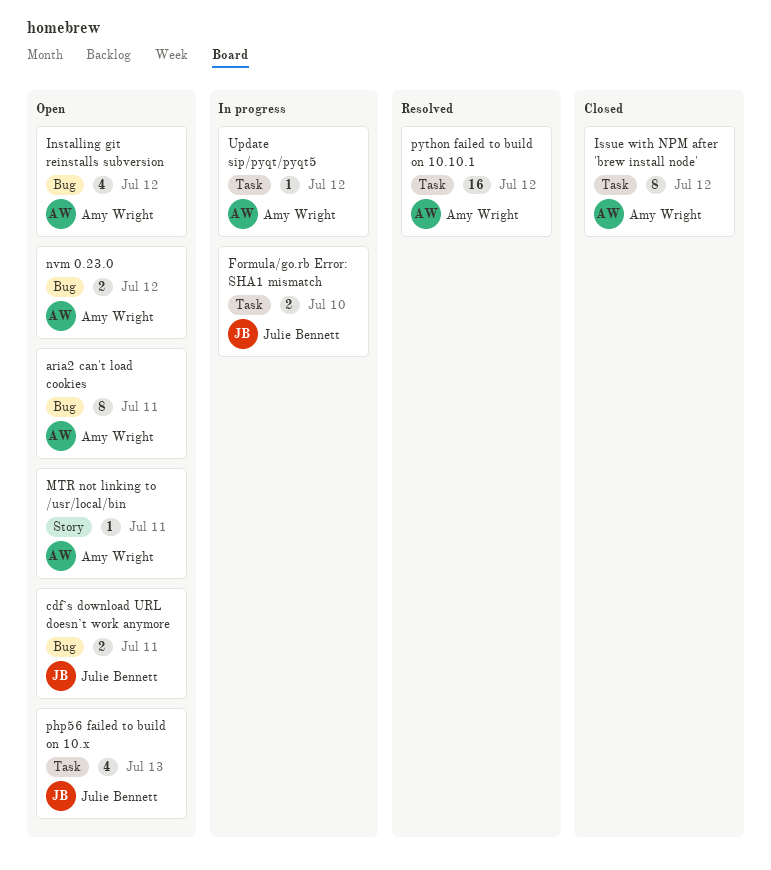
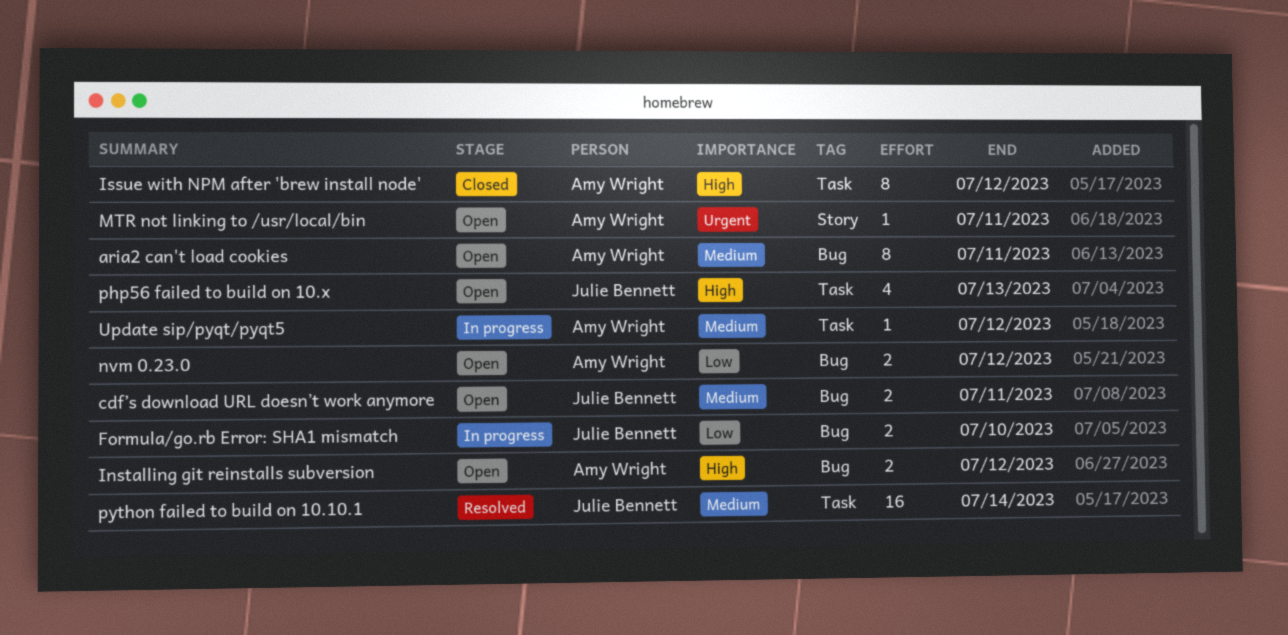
Formula/go.rb Error: SHA1 mismatch, label: Task -> Bug
Installing git reinstalls subversion, estimate: 4 -> 2
python failed to build on 10.10.1, owner: Amy Wright -> Julie Bennett
python failed to build on 10.10.1, due: Jul 12 -> Jul 14

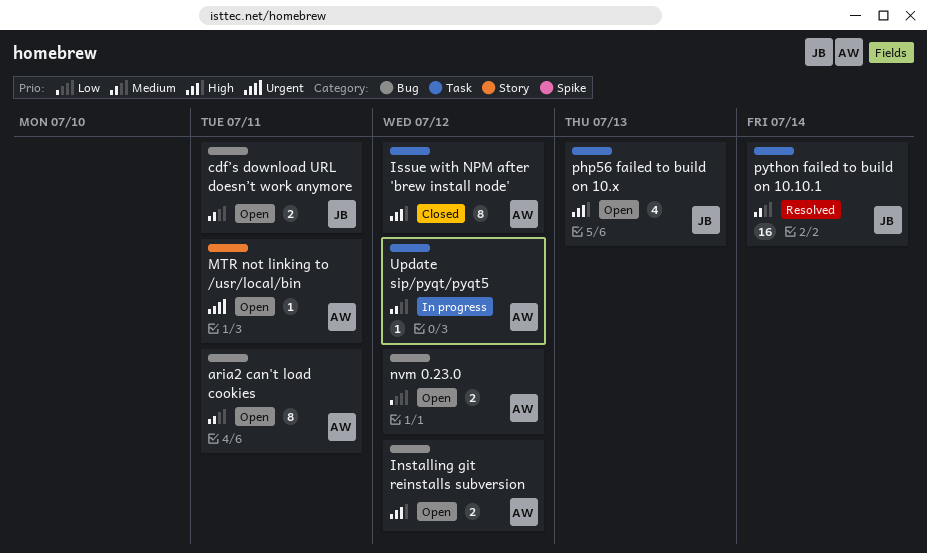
Formula/go.rb Error: SHA1 mismatch: present -> none

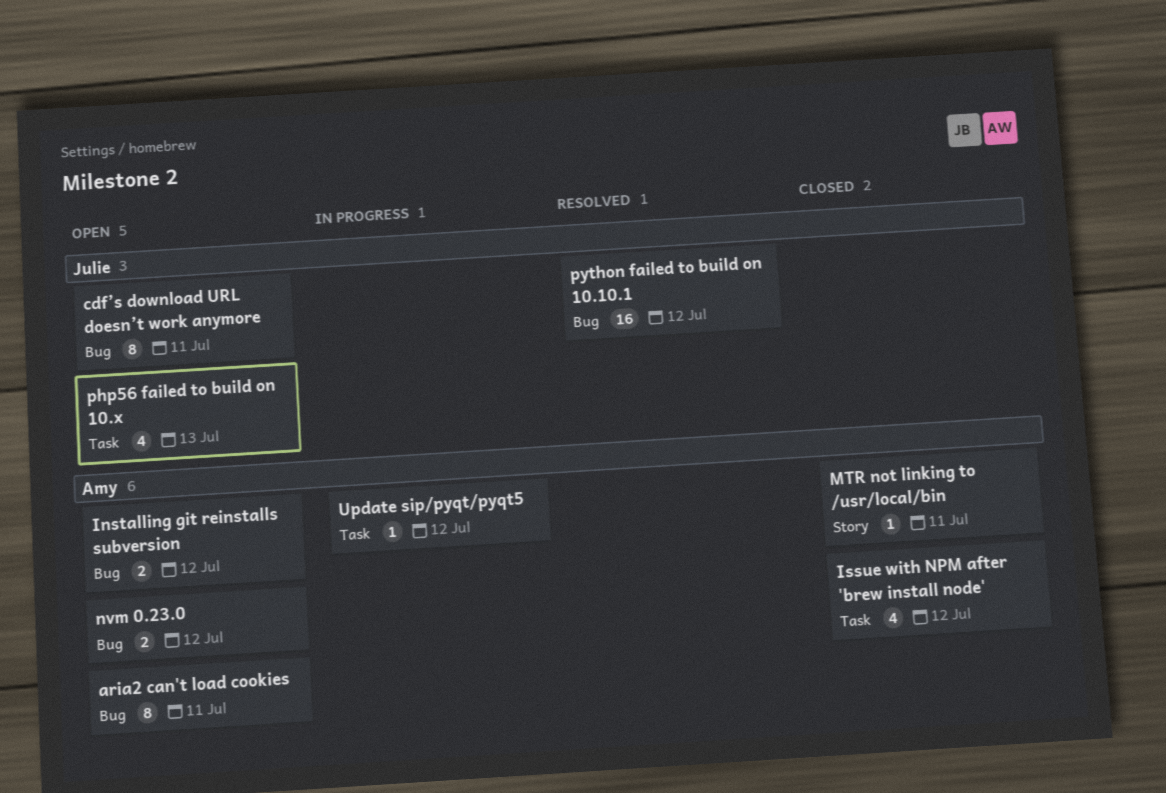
cdf’s download URL doesn’t work anymore, estimate: 2 -> 8
Issue with NPM after 'brew install node', estimate: 8 -> 4
MTR not linking to /usr/local/bin, status: Open -> Closed
python failed to build on 10.10.1, label: Task -> Bug
python failed to build on 10.10.1, due: Jul 14 -> Jul 12

